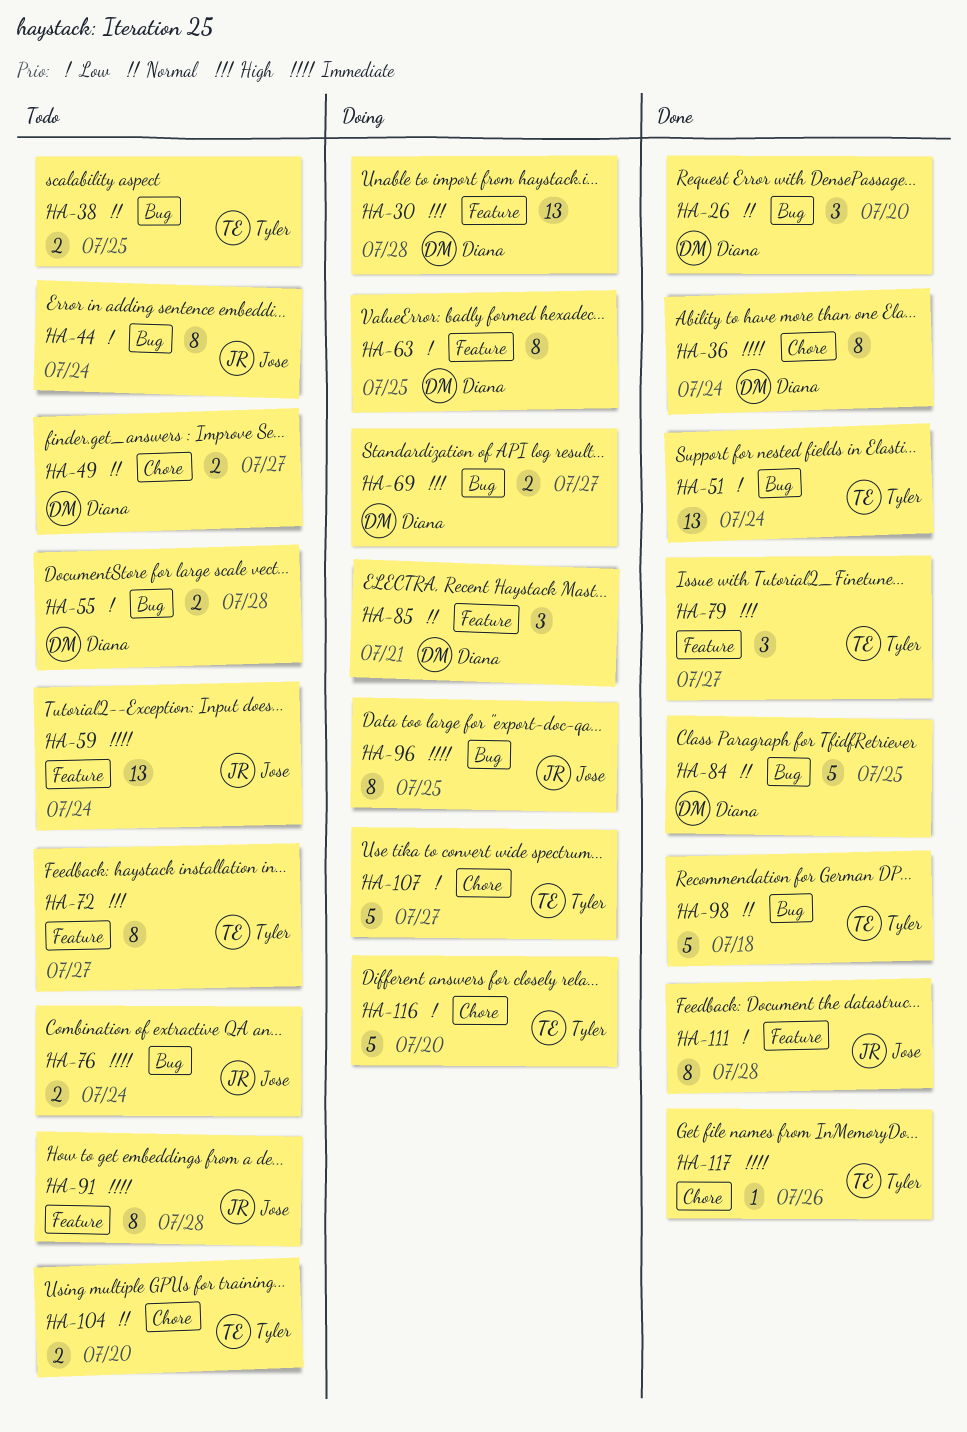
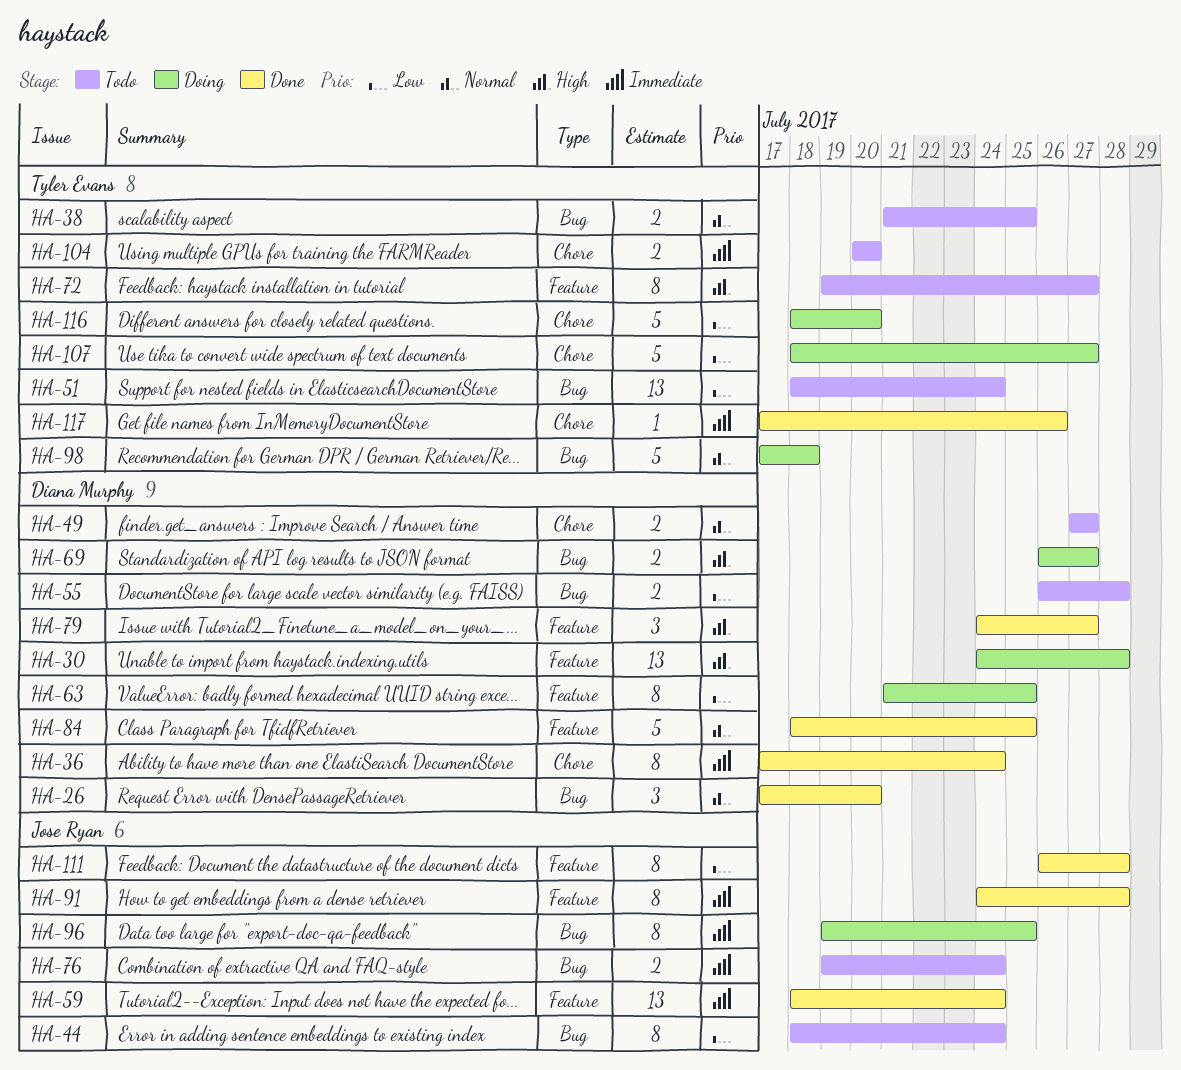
HA-51, status: Done -> Todo
HA-59, status: Todo -> Done
HA-79, owner: Tyler Evans -> Diana Murphy
HA-84, label: Bug -> Feature
HA-85: present -> none
HA-91, status: Todo -> Done
HA-98, status: Done -> Doing
HA-104, priority: Normal -> Immediate

